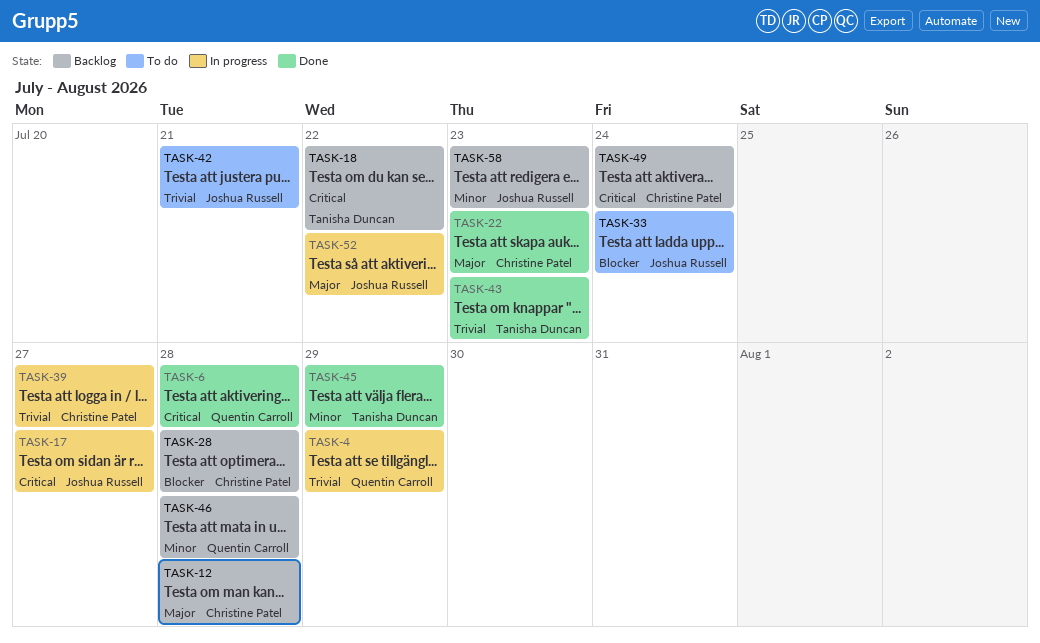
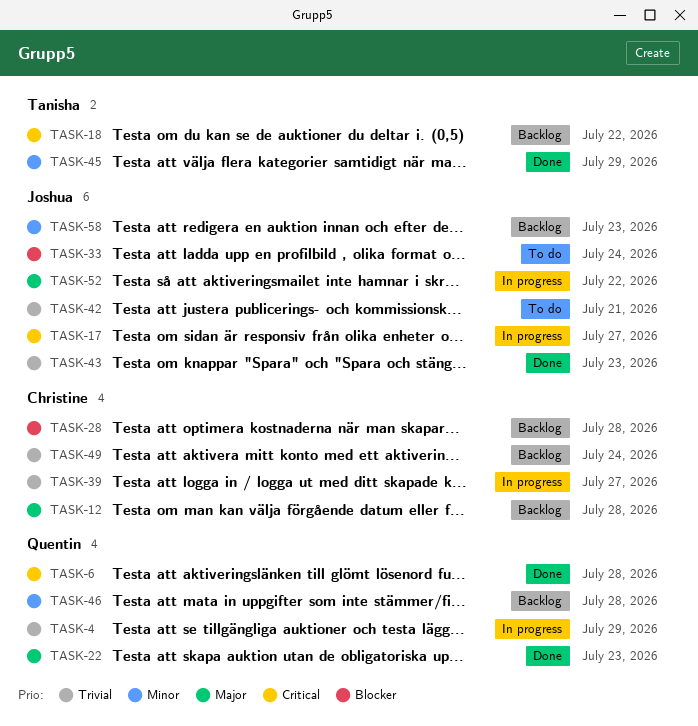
TASK-22, owner: Christine Patel -> Quentin Carroll
TASK-43, owner: Tanisha Duncan -> Joshua Russell
TASK-49, priority: Critical -> Trivial

